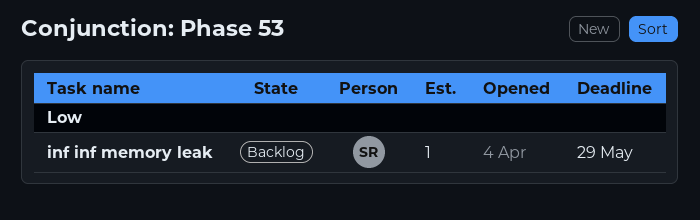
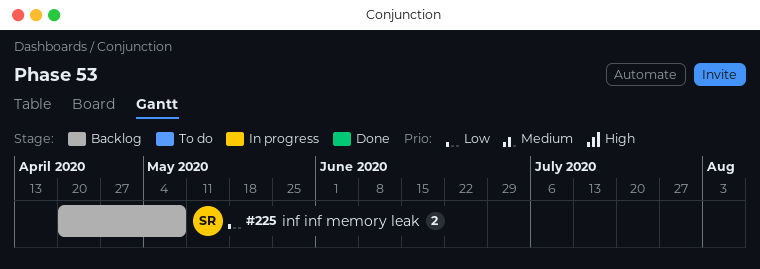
inf inf memory leak, estimate: 1 -> 2
inf inf memory leak, due: May 29 -> May 8

